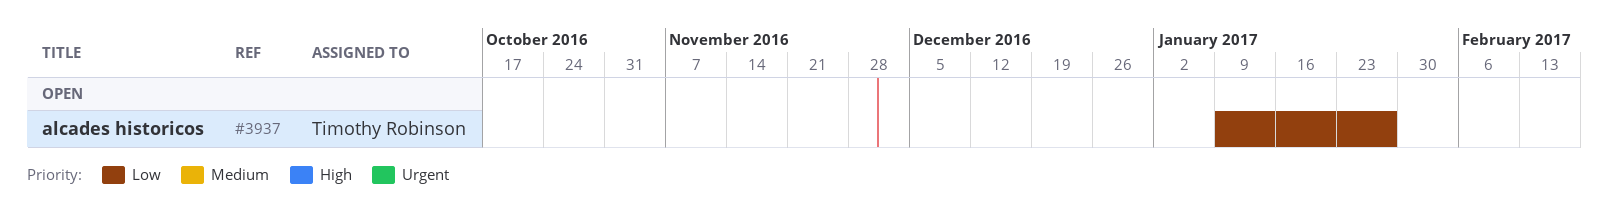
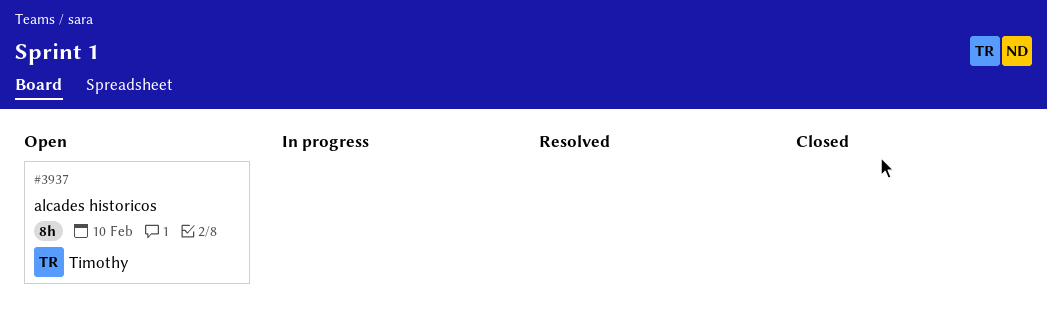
#3937, due: Jan 27 -> Feb 10

